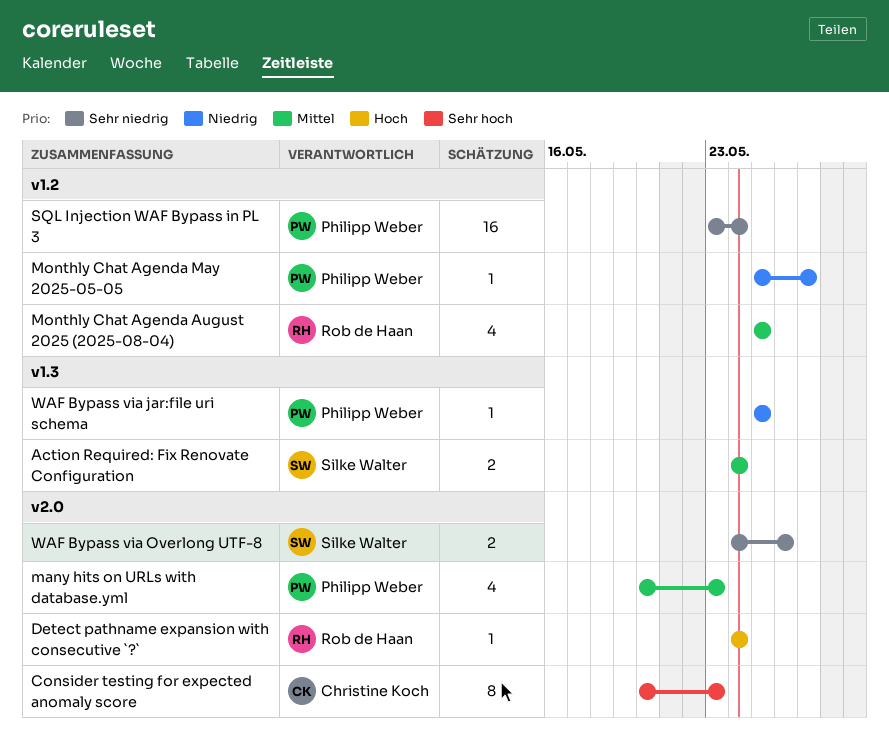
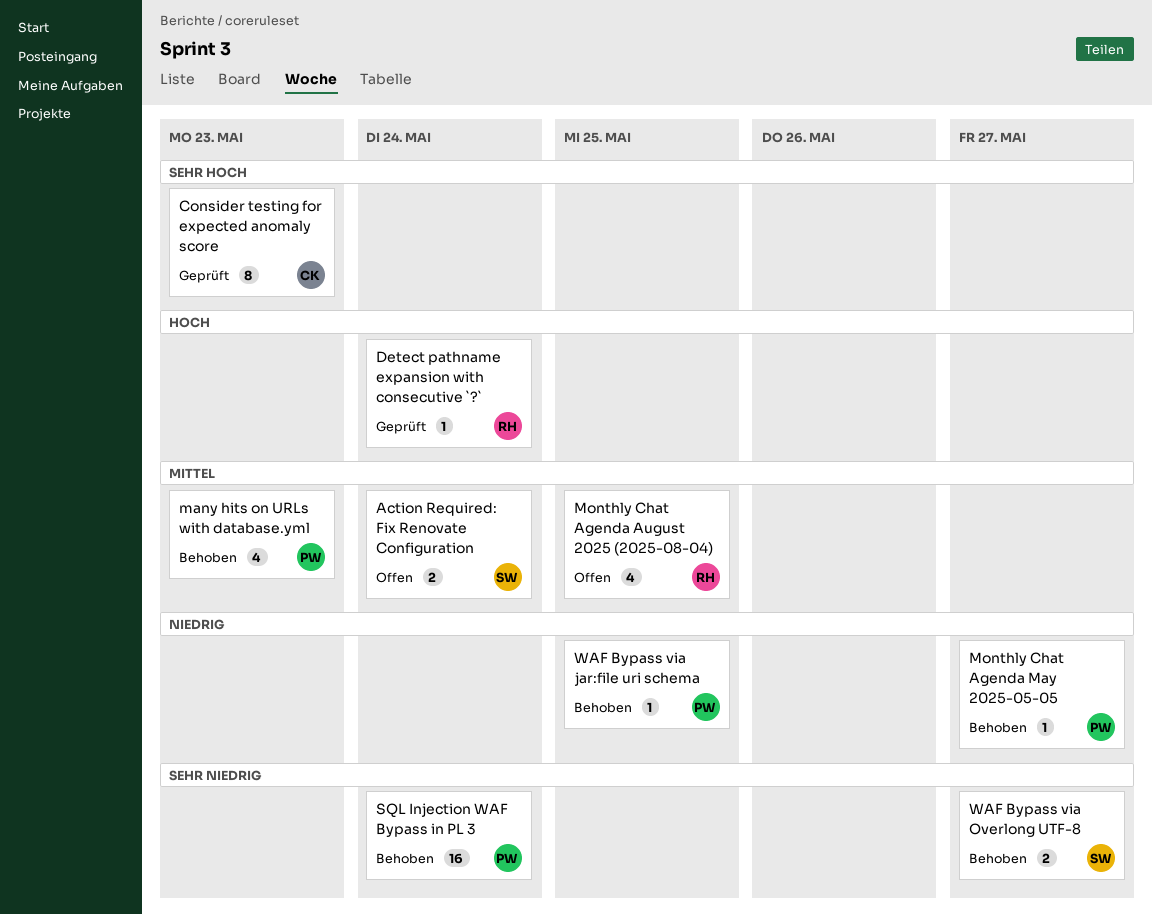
WAF Bypass via Overlong UTF-8, due: May 26 -> May 27

